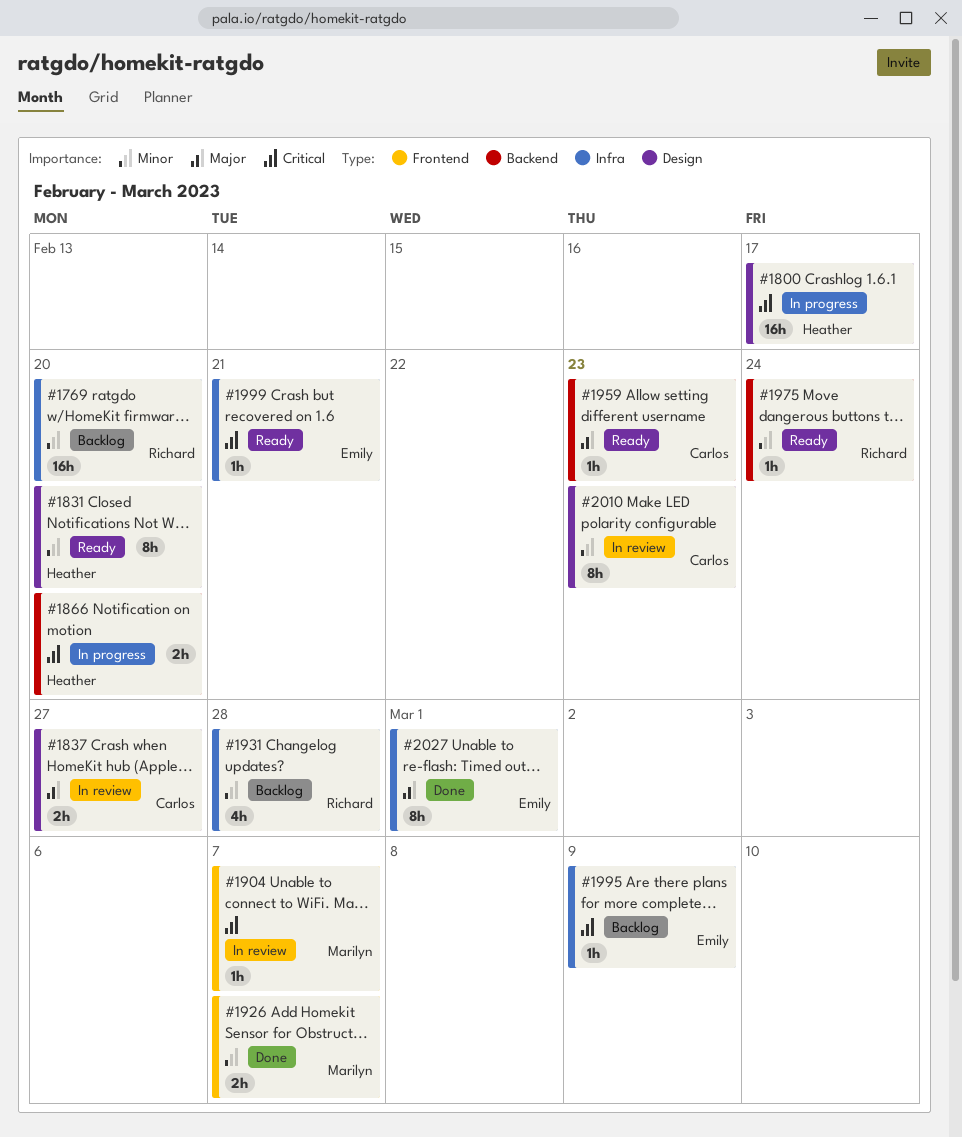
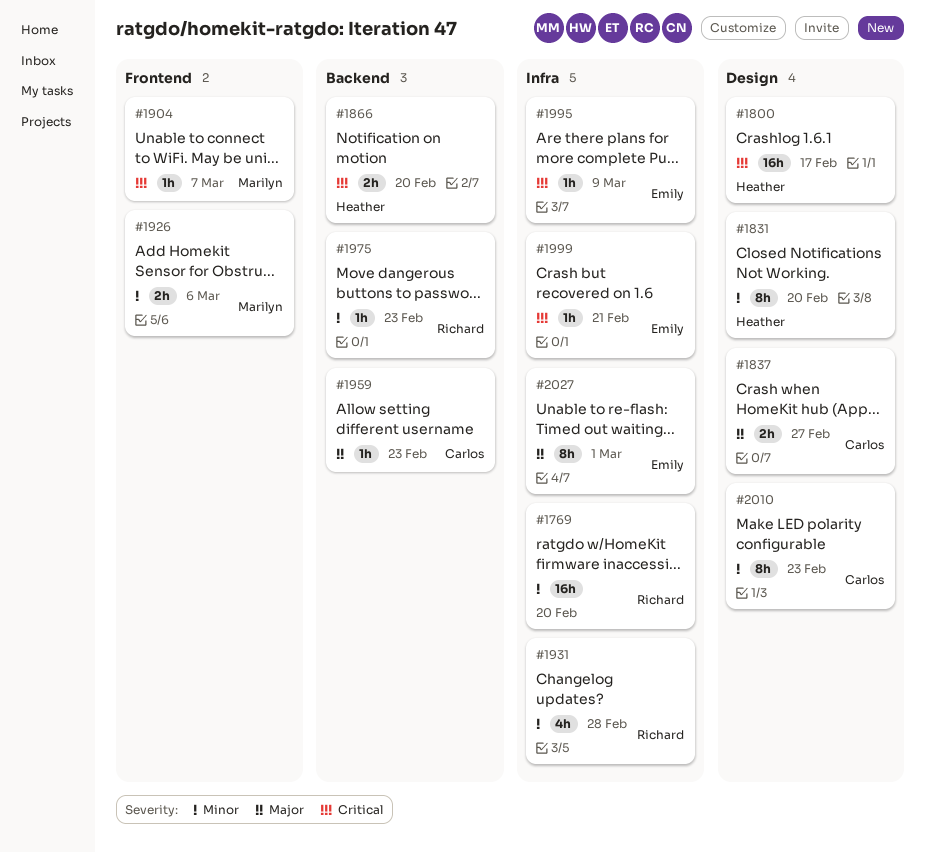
#1926, due: Mar 7 -> Mar 6
#1975, due: Feb 24 -> Feb 23

